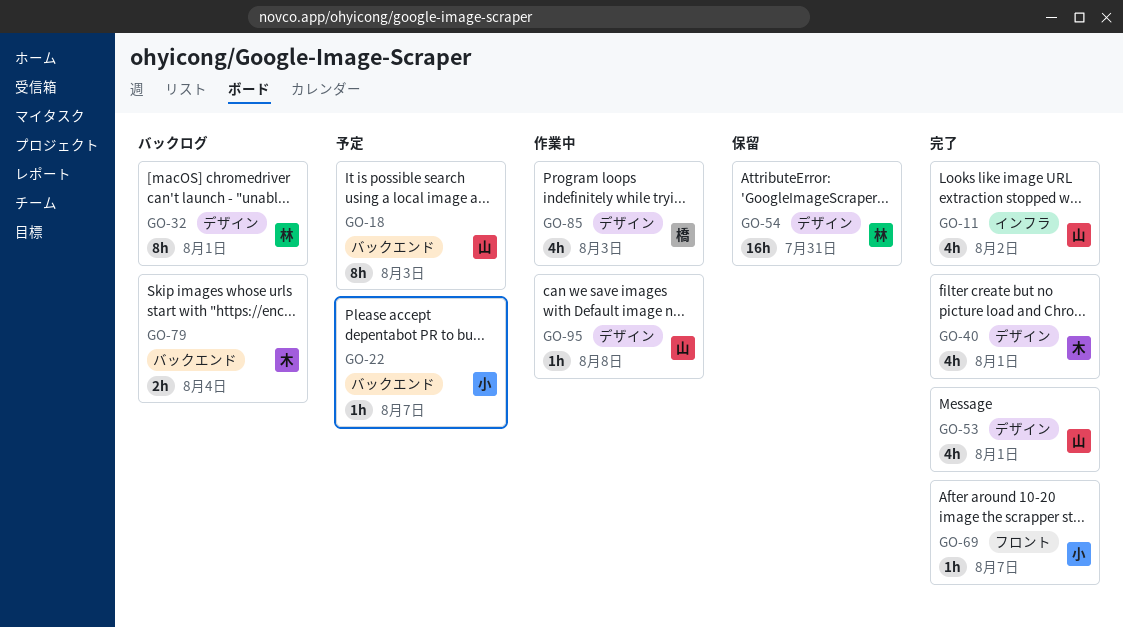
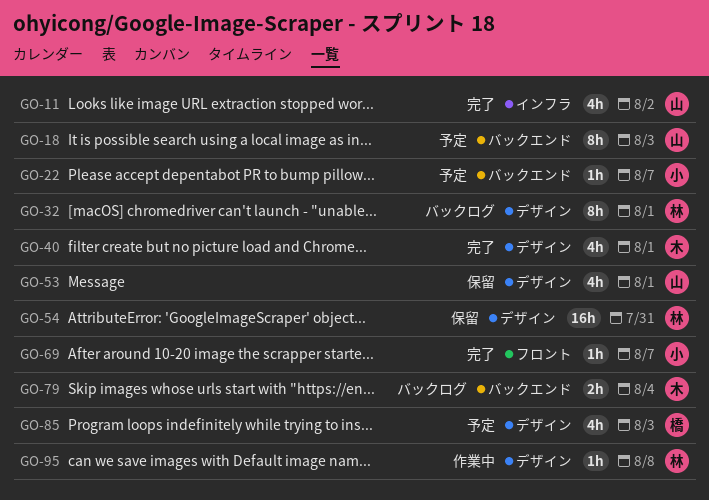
GO-53, status: 完了 -> 保留
GO-85, status: 作業中 -> 予定
GO-95, owner: 山 -> 林

